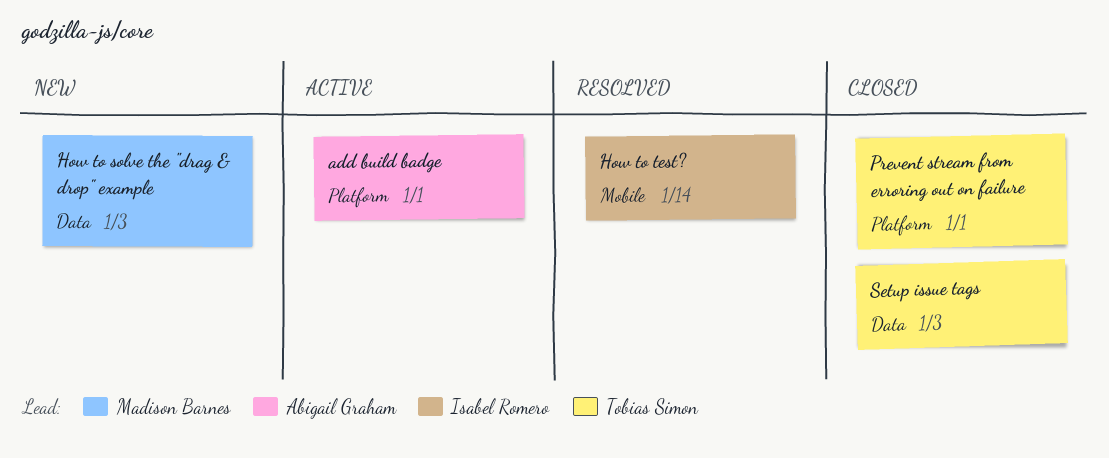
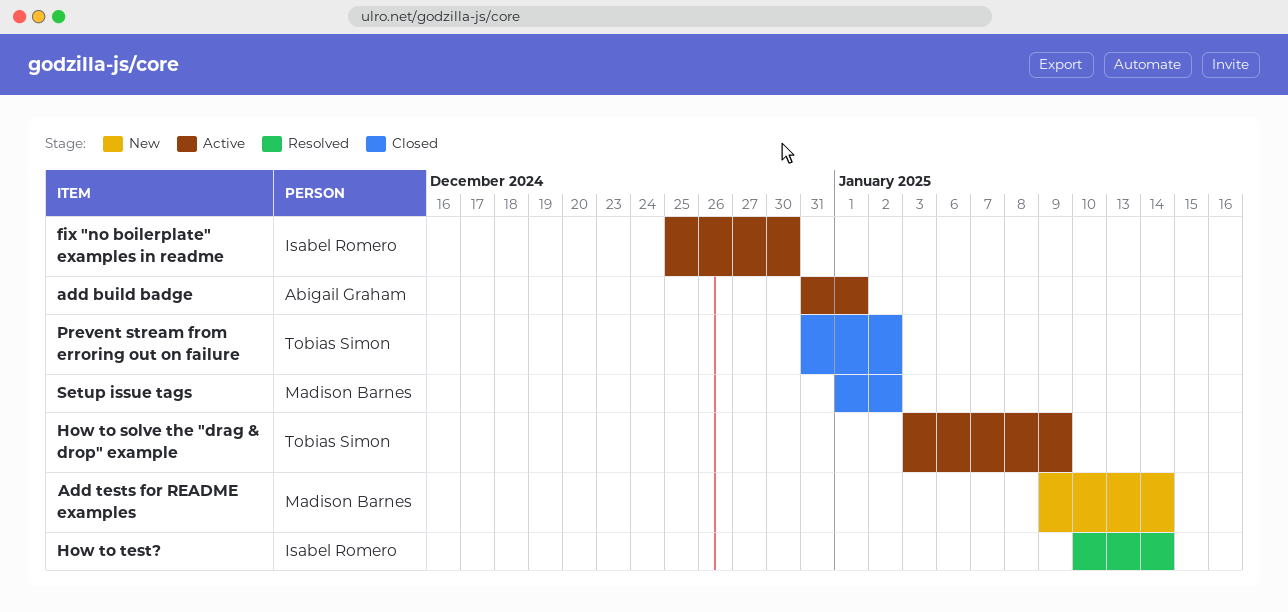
Add tests for README examples: none -> present
fix "no boilerplate" examples in readme: none -> present
How to solve the "drag & drop" example, status: New -> Active
How to solve the "drag & drop" example, owner: Madison Barnes -> Tobias Simon
How to solve the "drag & drop" example, due: Jan 3 -> Jan 9
Prevent stream from erroring out on failure, due: Jan 1 -> Jan 2
Setup issue tags, owner: Tobias Simon -> Madison Barnes
Setup issue tags, due: Jan 3 -> Jan 2

